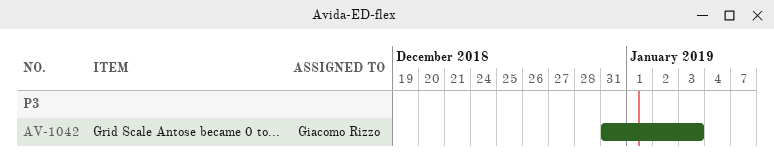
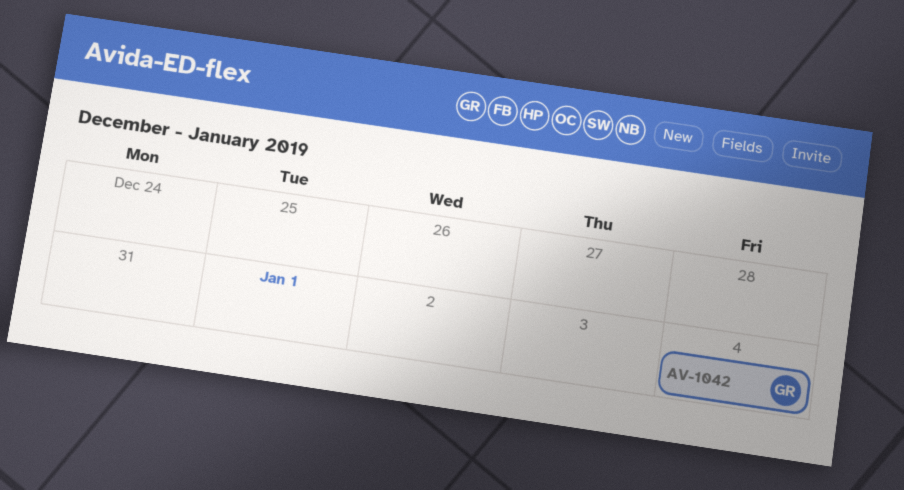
AV-1042, due: Jan 3 -> Jan 4

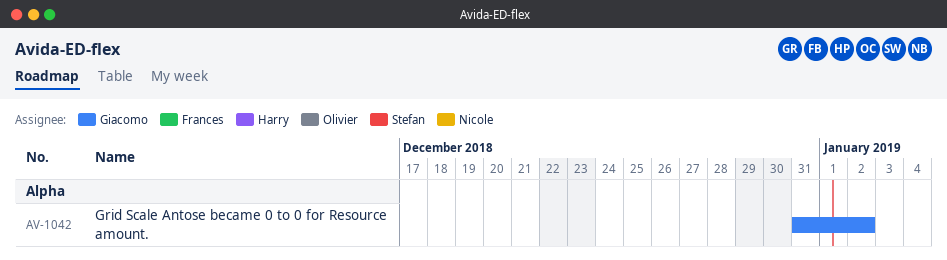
AV-1042, due: Jan 4 -> Jan 2

